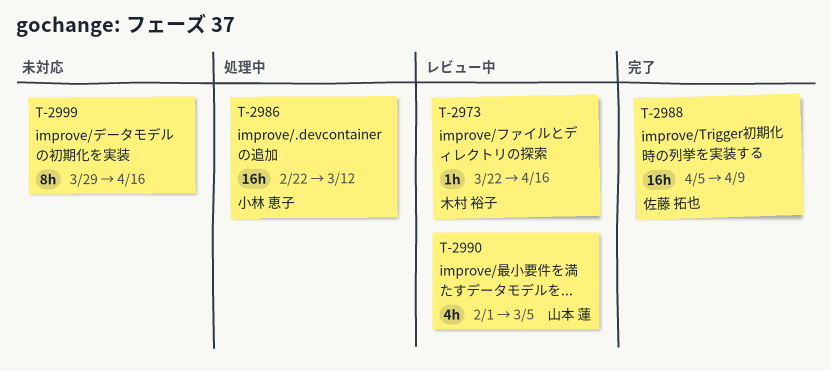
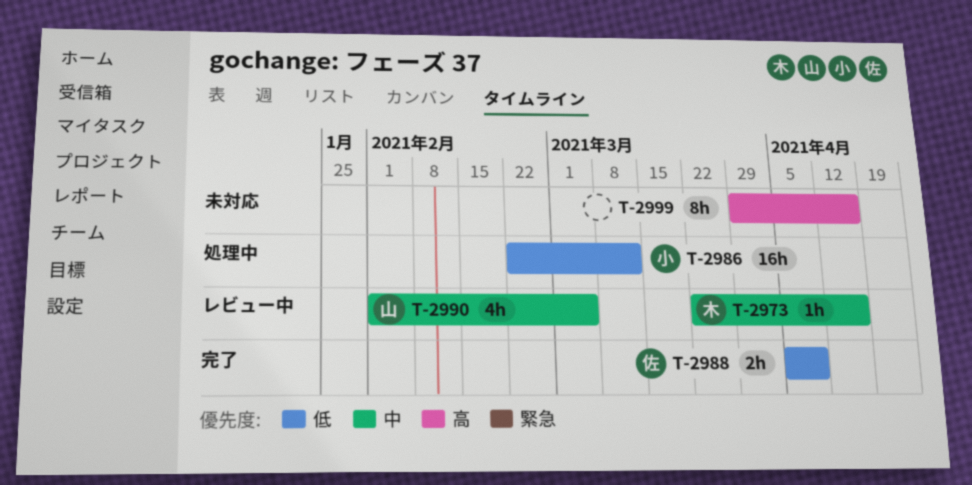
T-2988, estimate: 16h -> 2h

